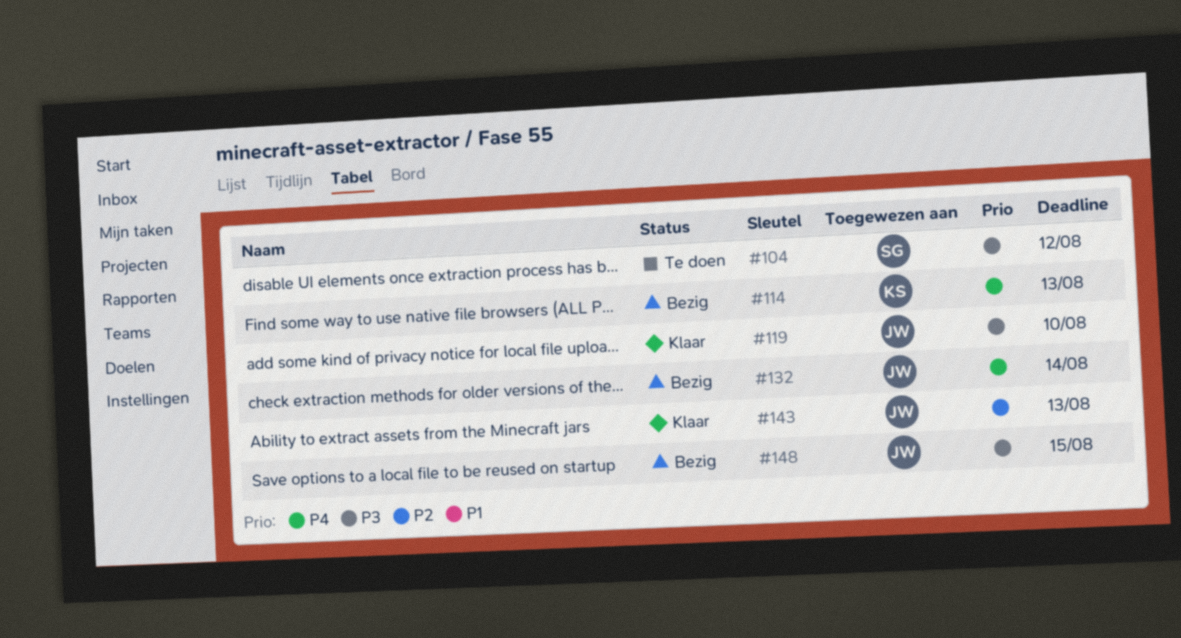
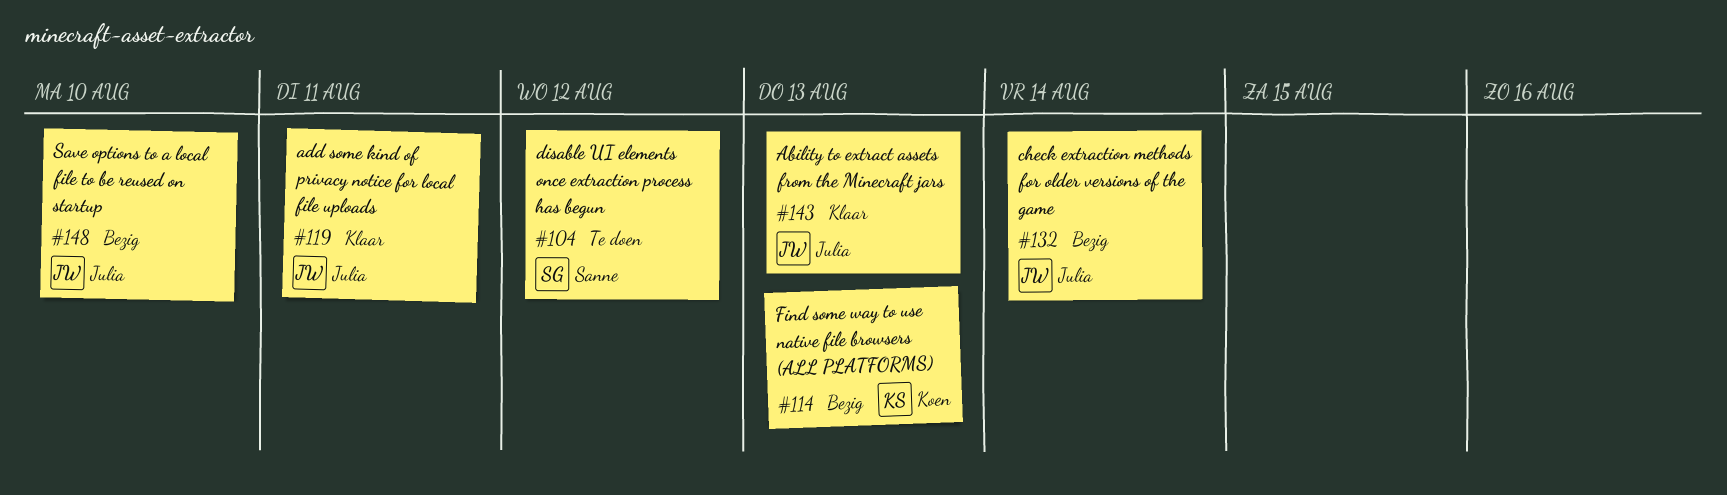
#119, due: Aug 10 -> Aug 11
#148, due: Aug 15 -> Aug 10

